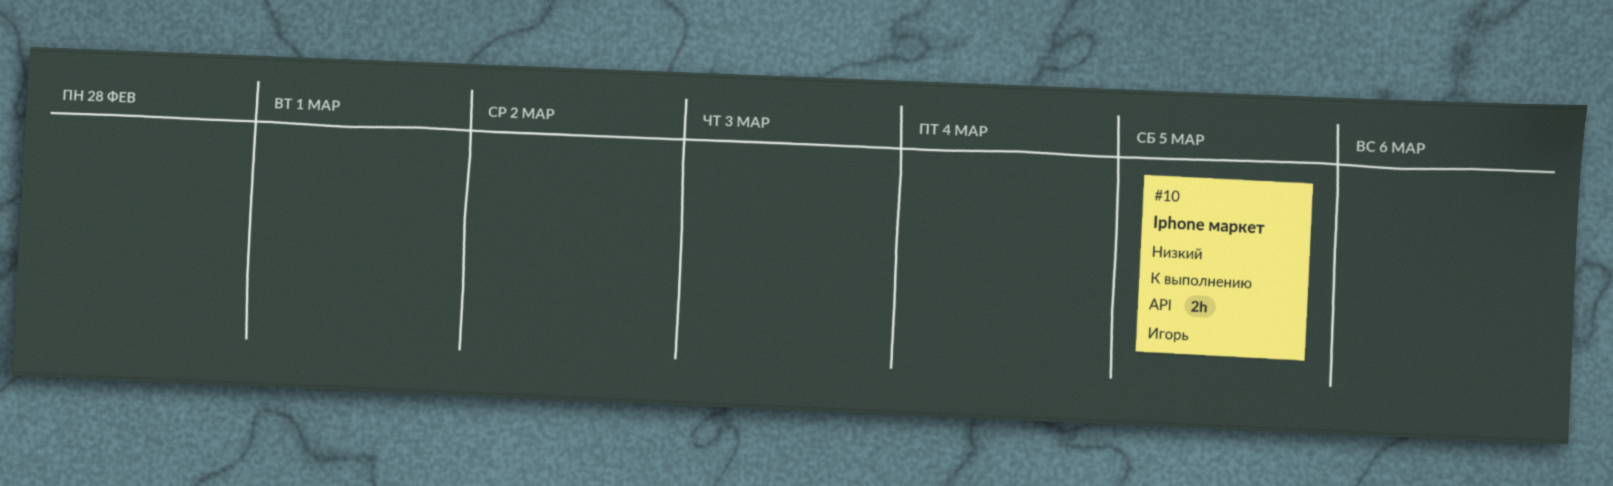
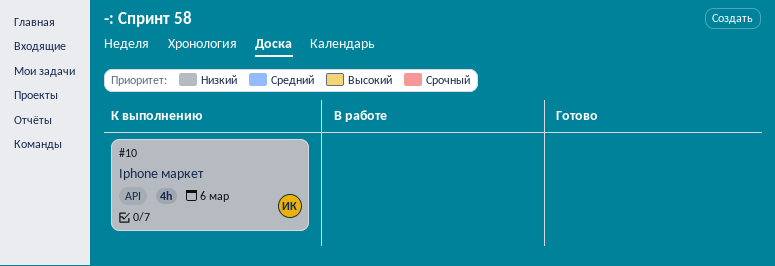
#10, estimate: 2h -> 4h
#10, due: Mar 5 -> Mar 6

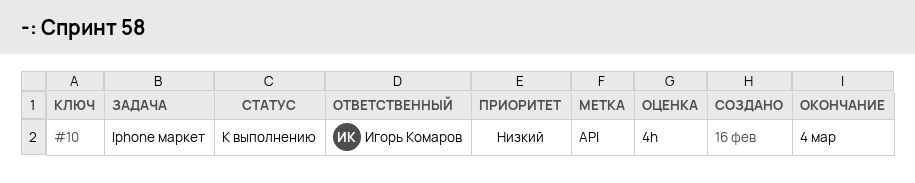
#10, due: Mar 6 -> Mar 4

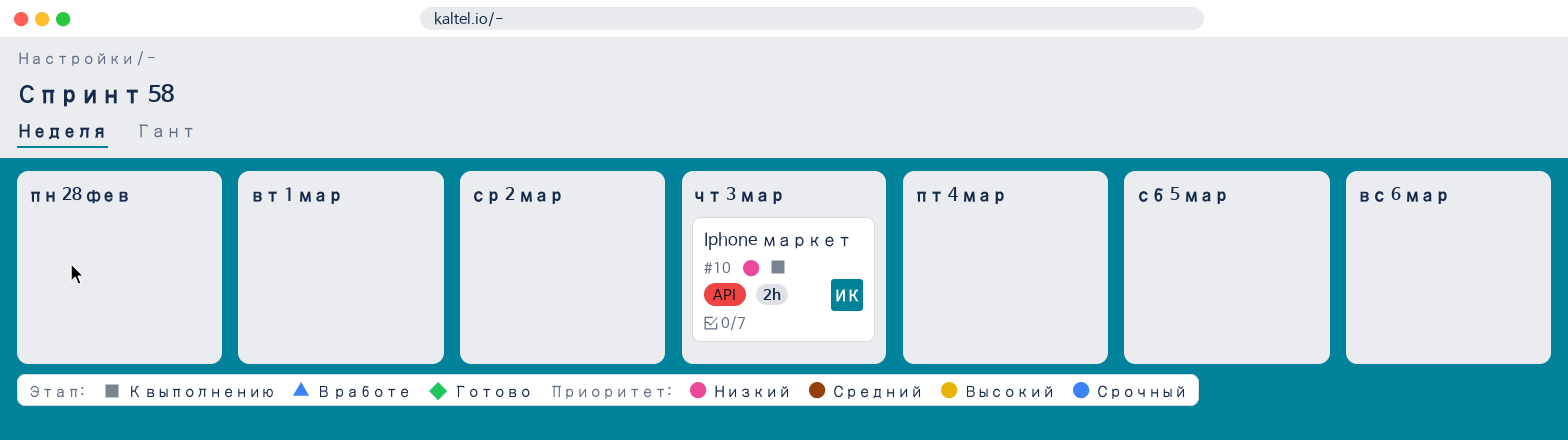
#10, estimate: 4h -> 2h
#10, due: Mar 4 -> Mar 3

